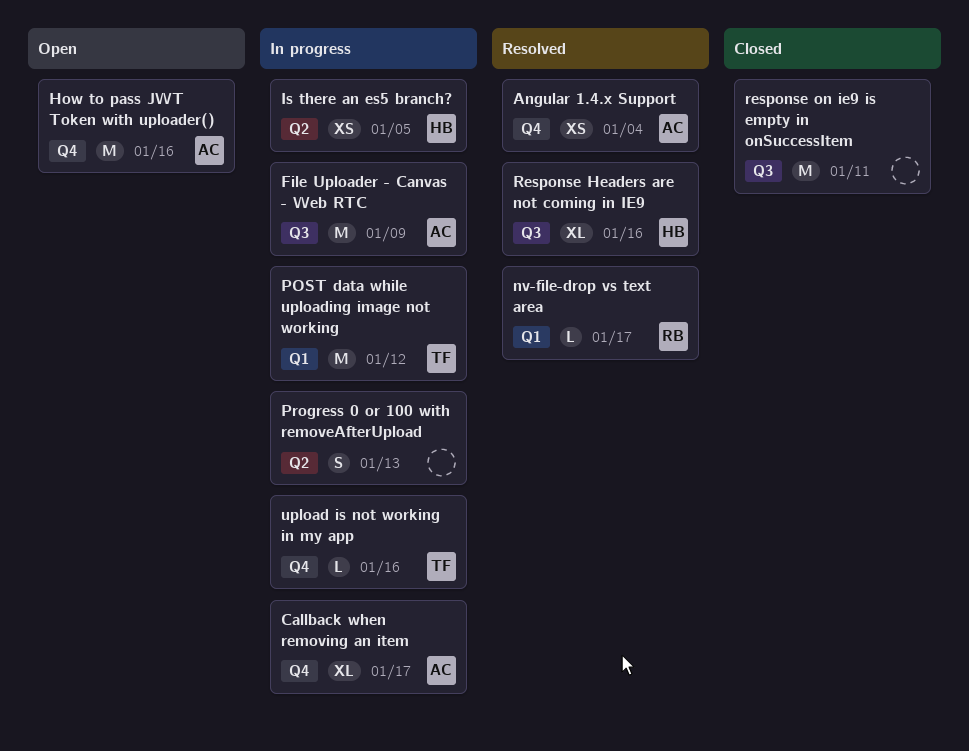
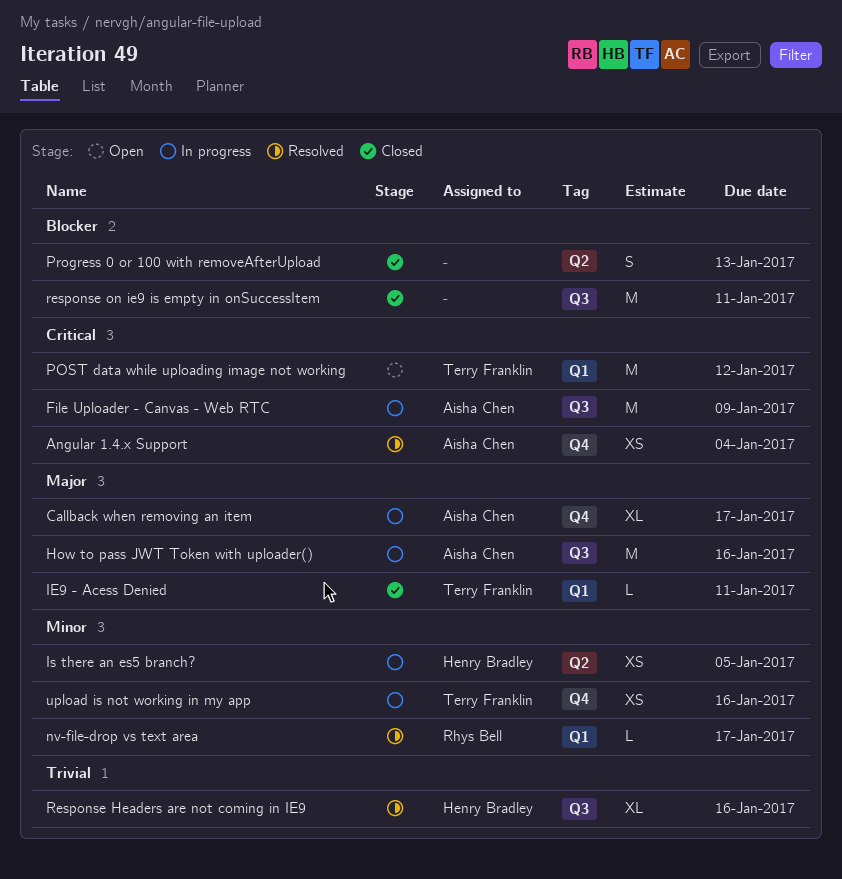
How to pass JWT Token with uploader(), status: Open -> In progress
How to pass JWT Token with uploader(), label: Q4 -> Q3
IE9 - Acess Denied: none -> present
POST data while uploading image not working, status: In progress -> Open
Progress 0 or 100 with removeAfterUpload, status: In progress -> Closed
upload is not working in my app, estimate: L -> XS

